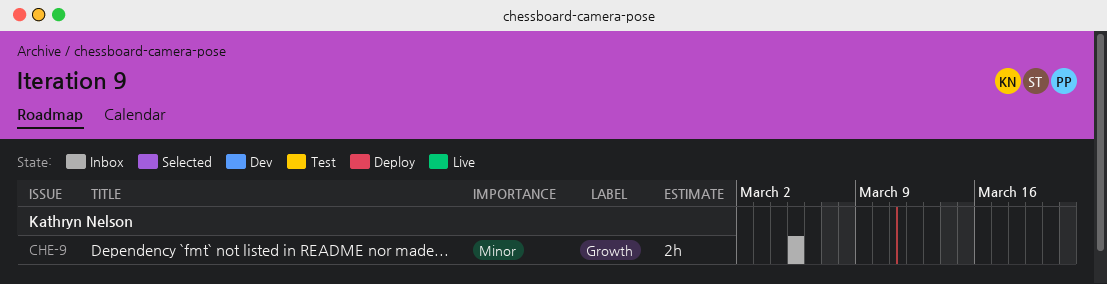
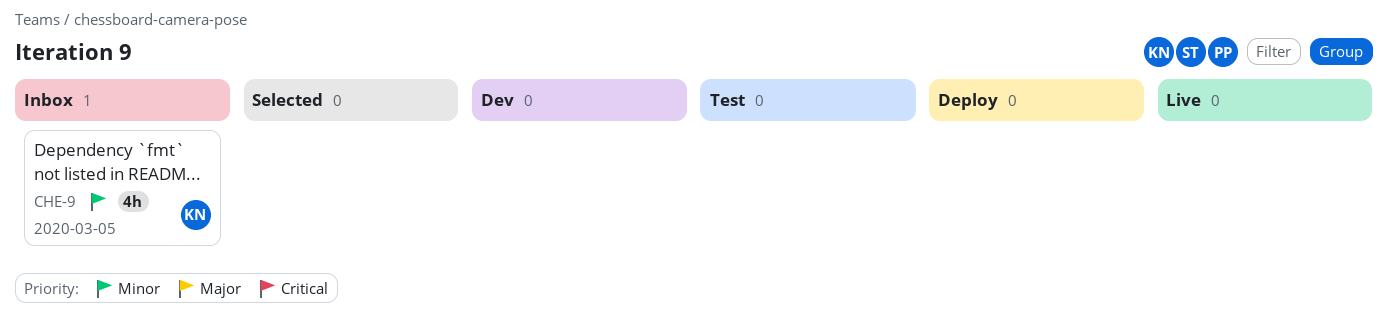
CHE-9, estimate: 2h -> 4h

